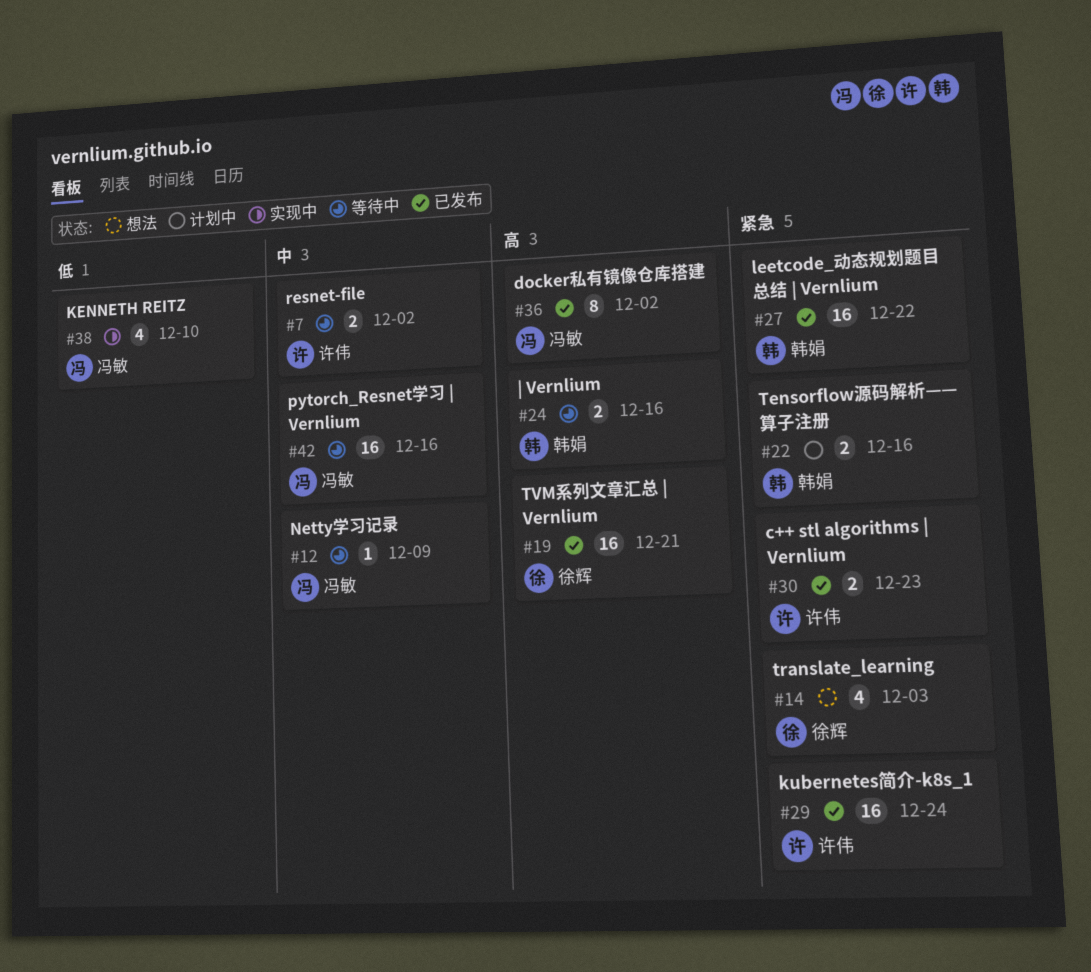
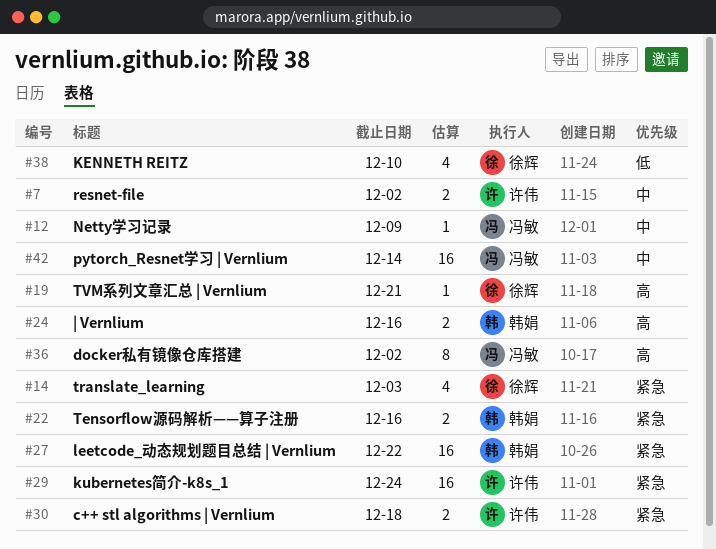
#19, estimate: 16 -> 1
#30, due: Dec 23 -> Dec 18
#38, owner: 冯敏 -> 徐辉
#42, due: Dec 16 -> Dec 14

